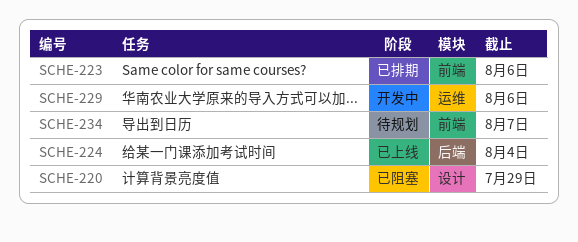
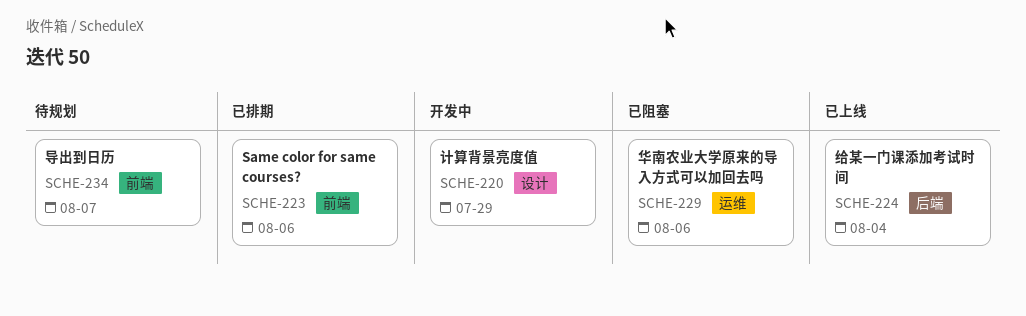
SCHE-220, status: 已阻塞 -> 开发中
SCHE-229, status: 开发中 -> 已阻塞

